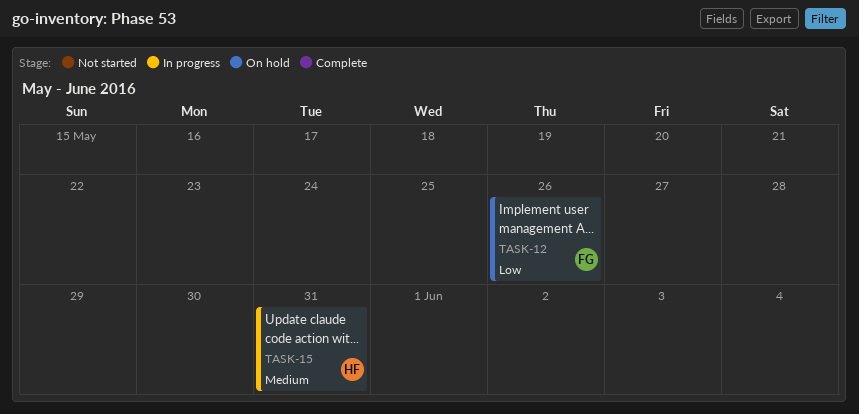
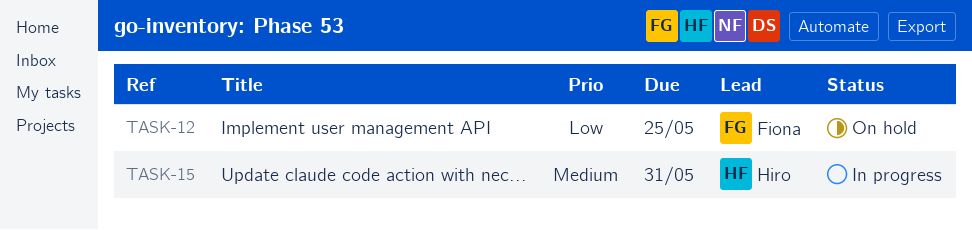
TASK-12, due: May 26 -> May 25

